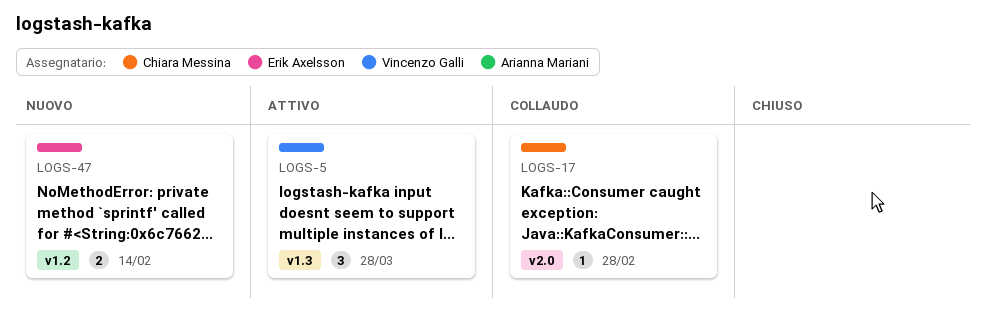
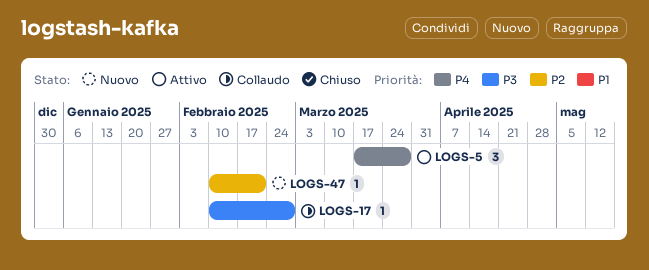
LOGS-47, estimate: 2 -> 1
LOGS-47, due: Feb 14 -> Feb 21

